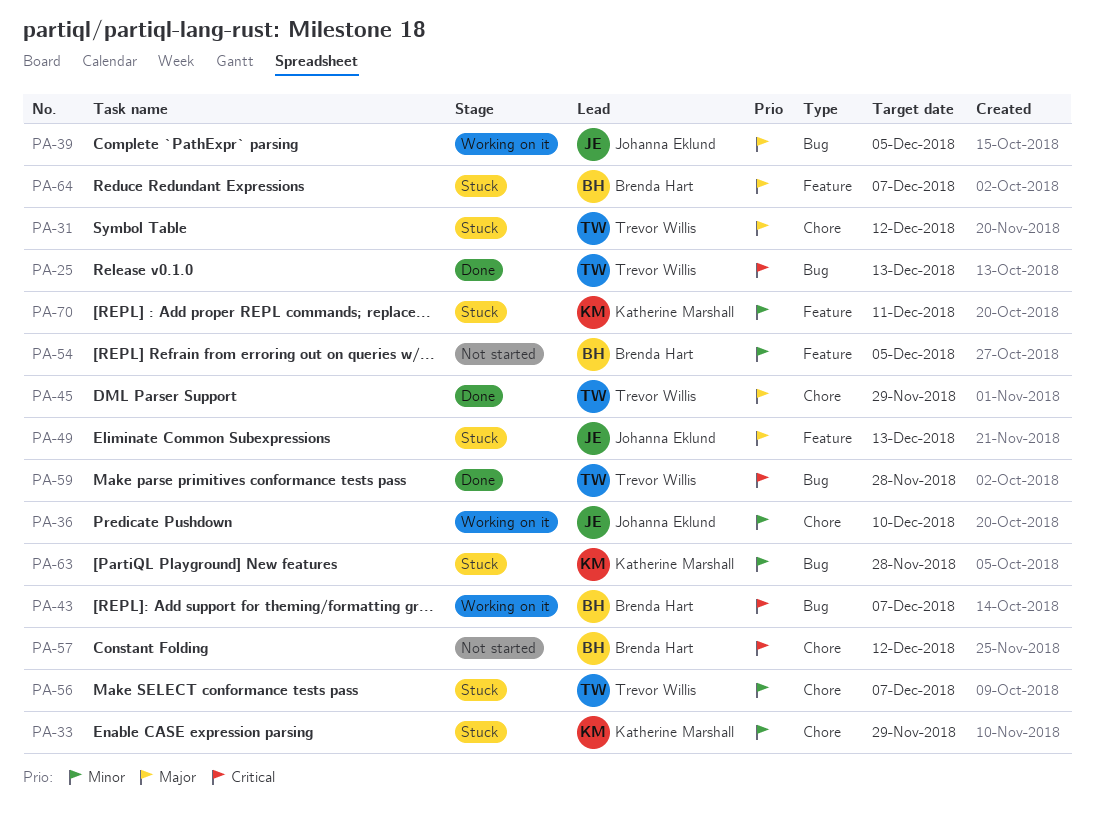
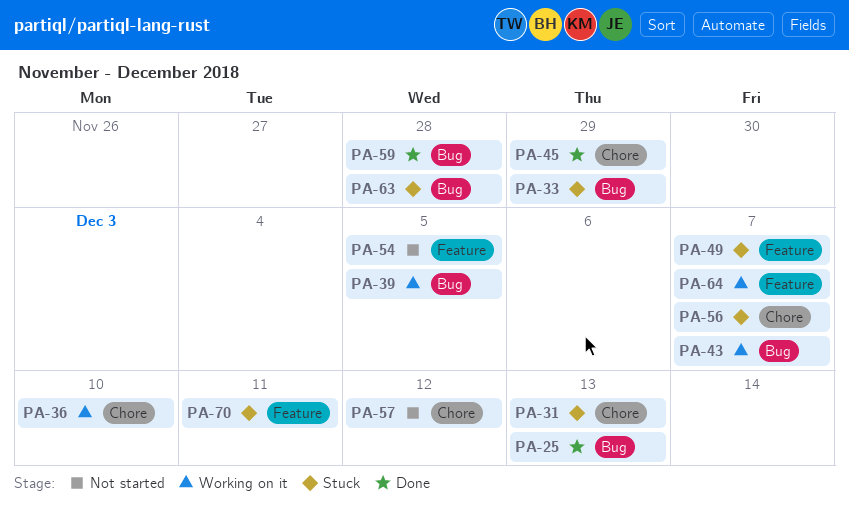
PA-31, due: Dec 12 -> Dec 13
PA-33, label: Chore -> Bug
PA-49, due: Dec 13 -> Dec 7
PA-64, status: Stuck -> Working on it

